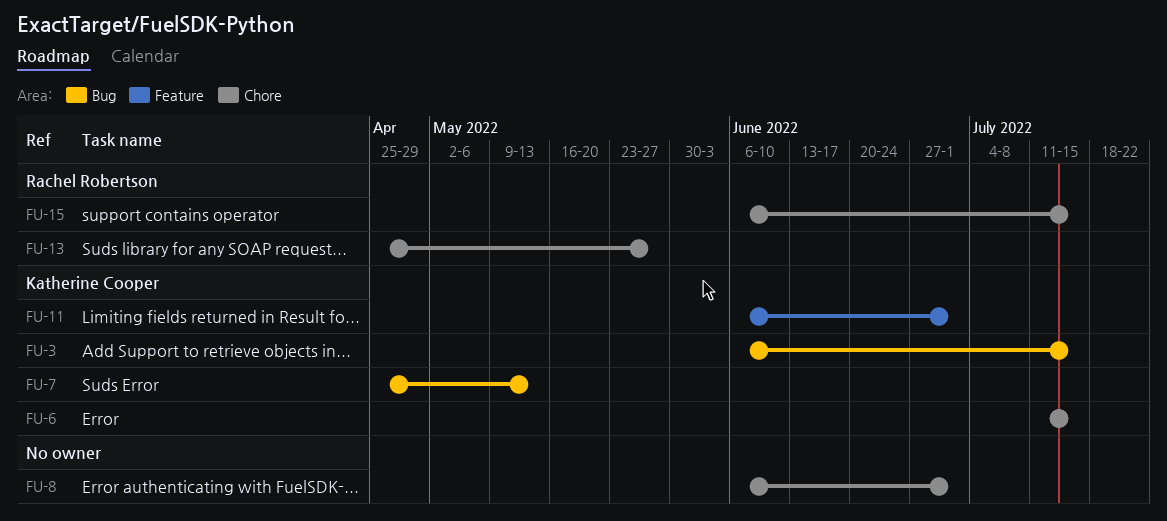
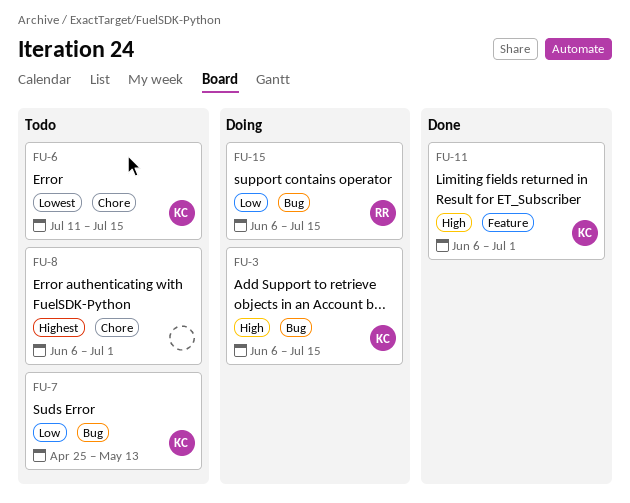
FU-13: present -> none
FU-15, label: Chore -> Bug

